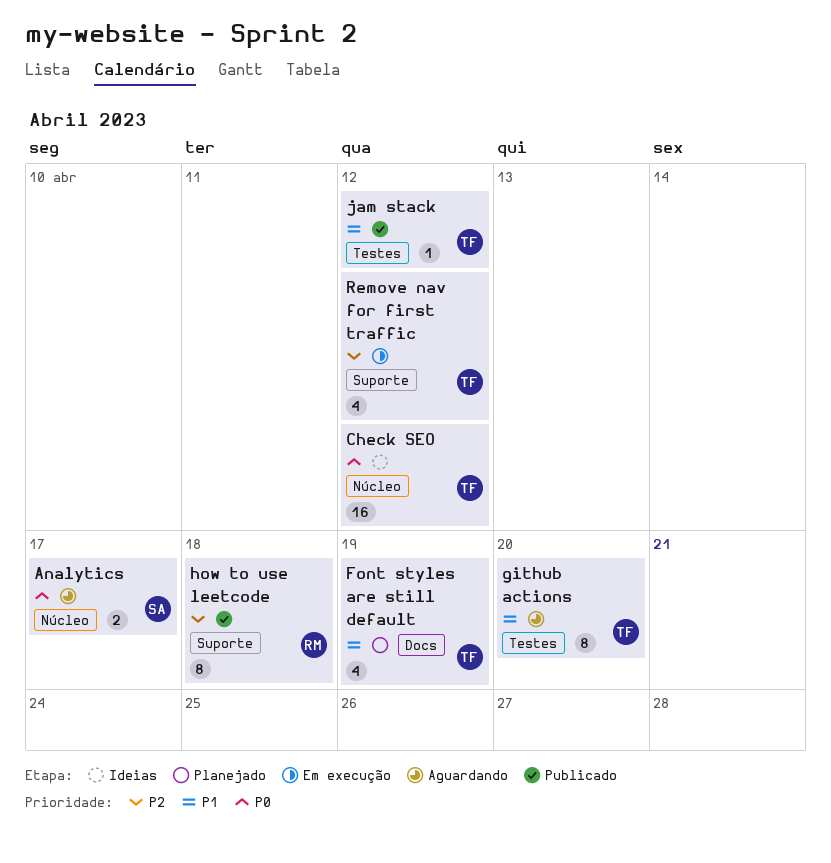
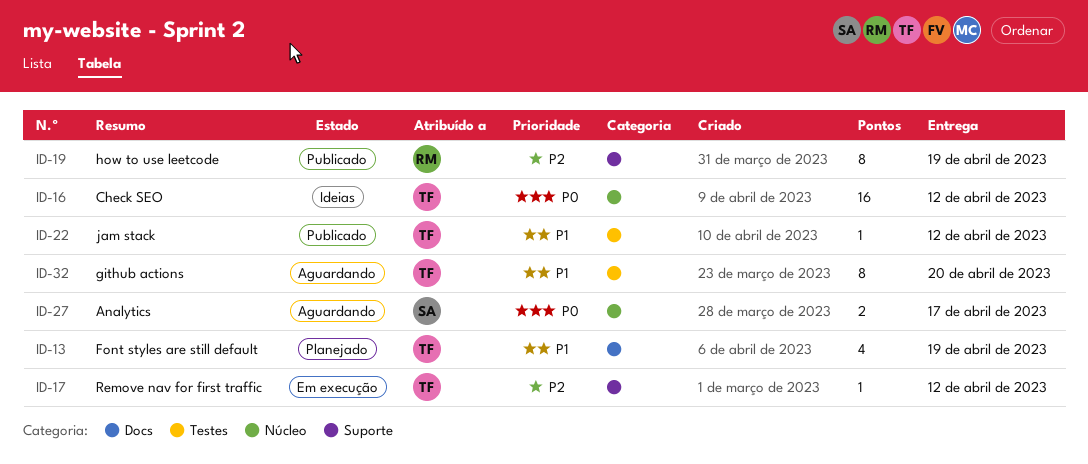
how to use leetcode, due: Apr 18 -> Apr 19
Remove nav for first traffic, estimate: 4 -> 1

